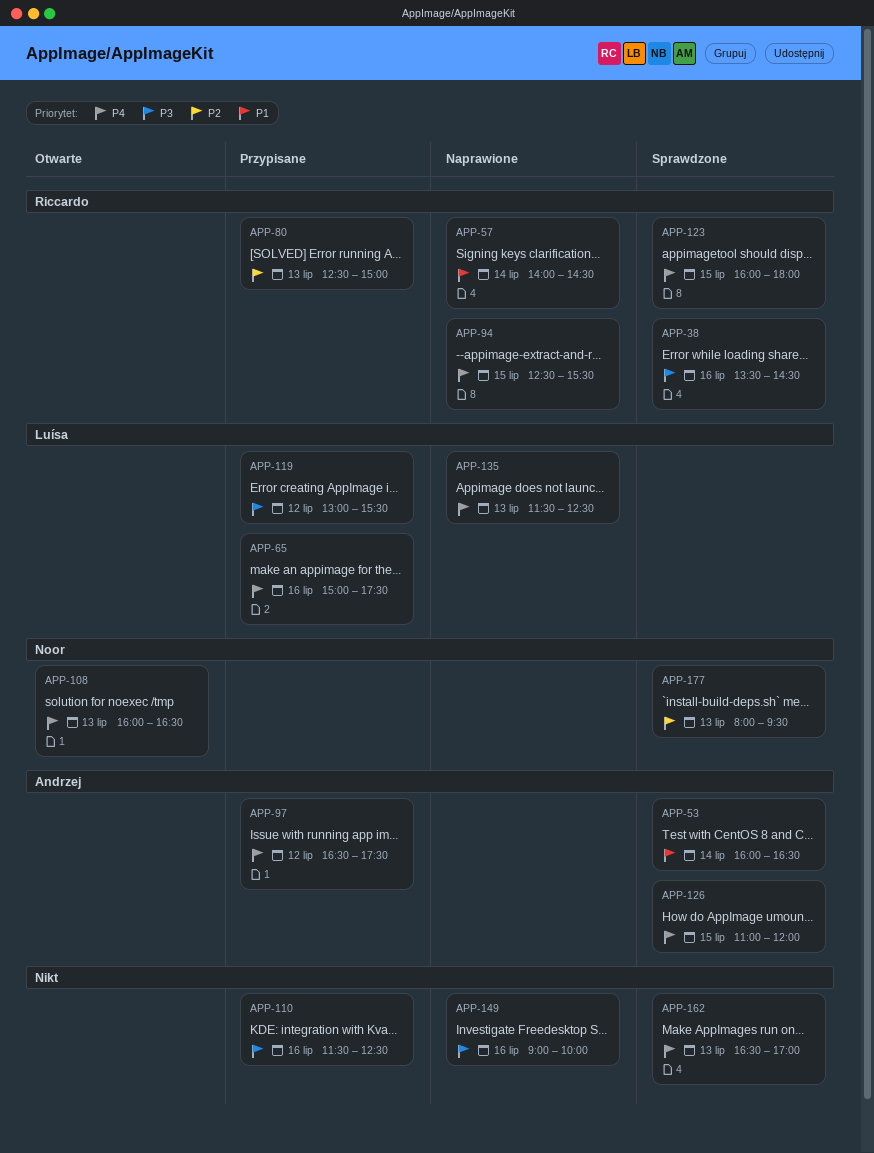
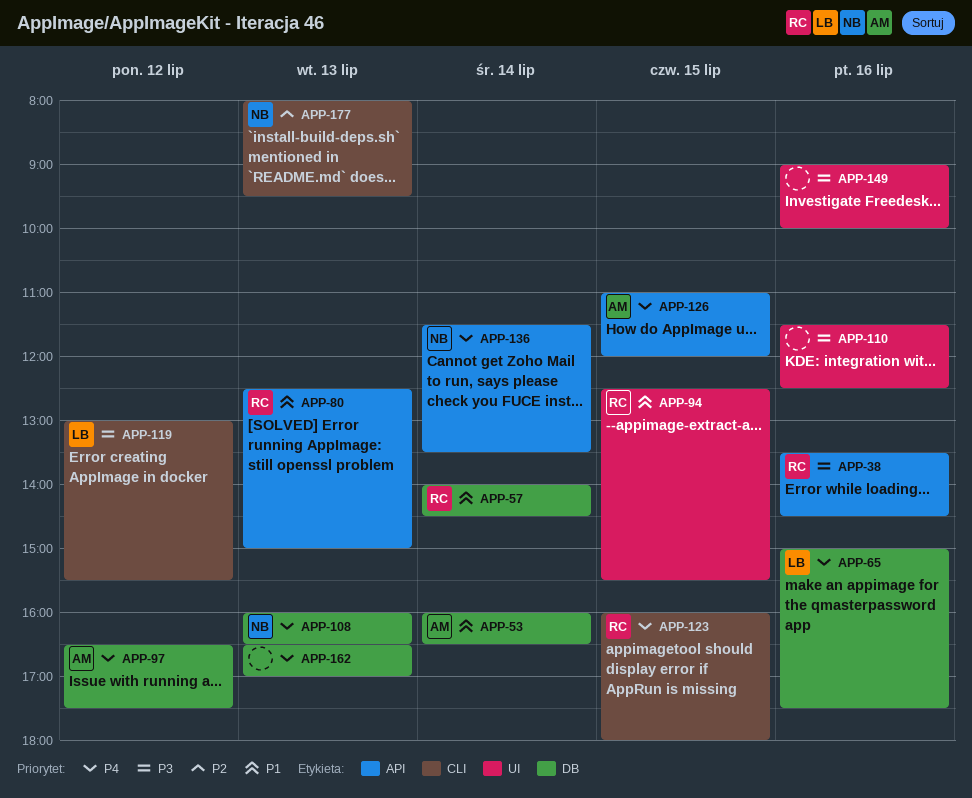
APP-80, priority: P2 -> P1
APP-94, priority: P4 -> P1
APP-135: present -> none
APP-136: none -> present

